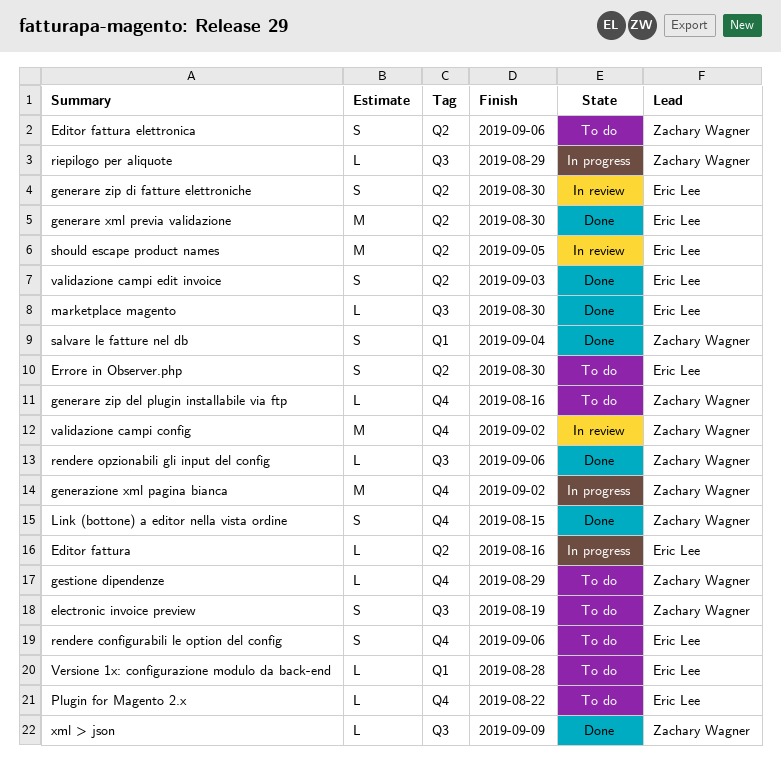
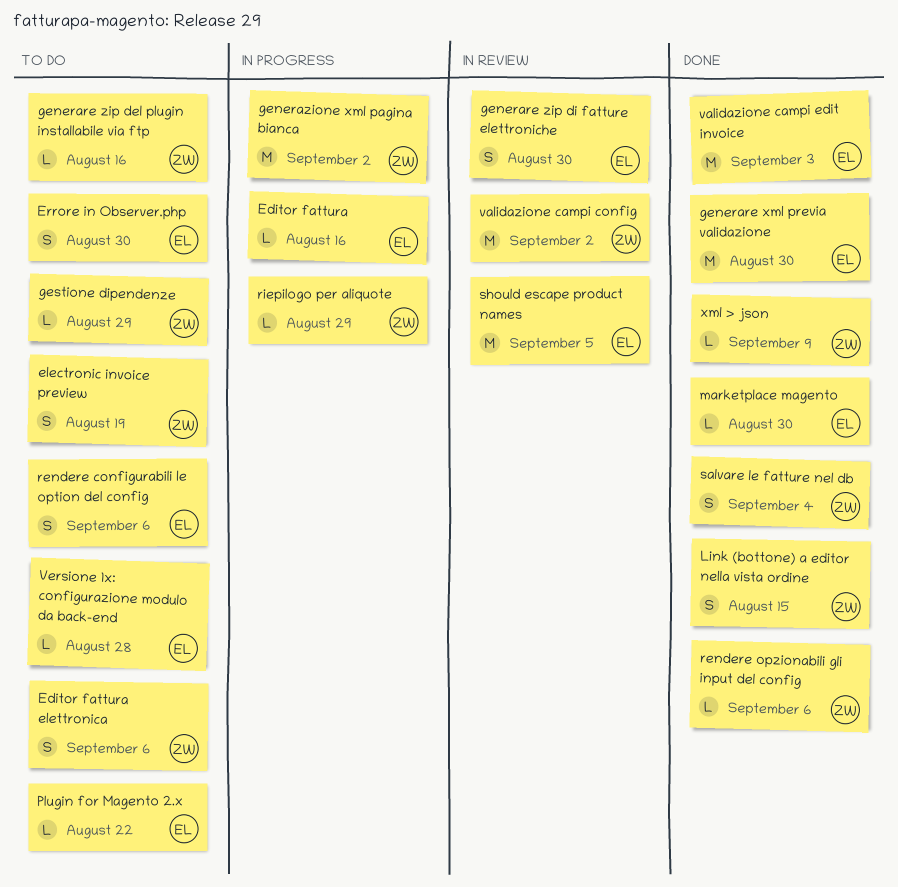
validazione campi edit invoice, estimate: S -> M

